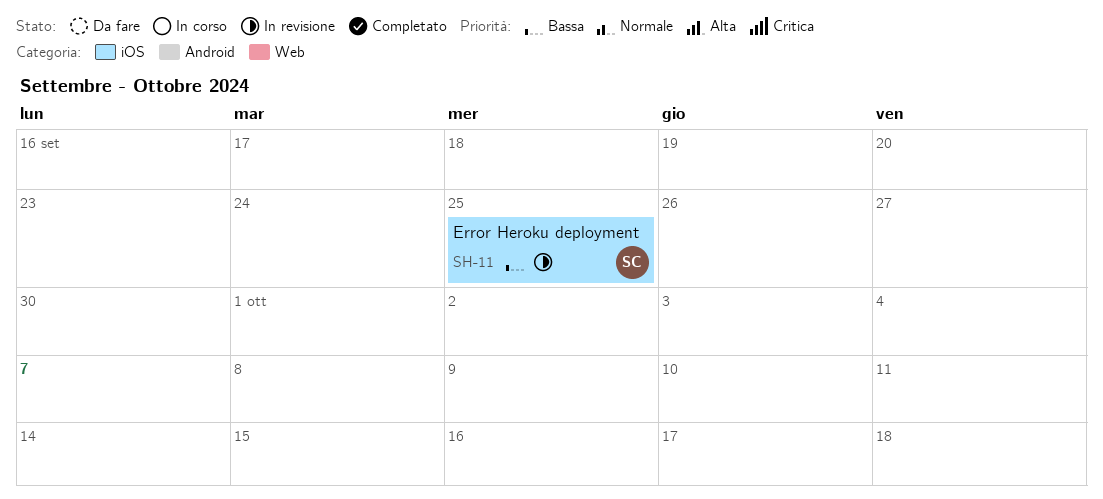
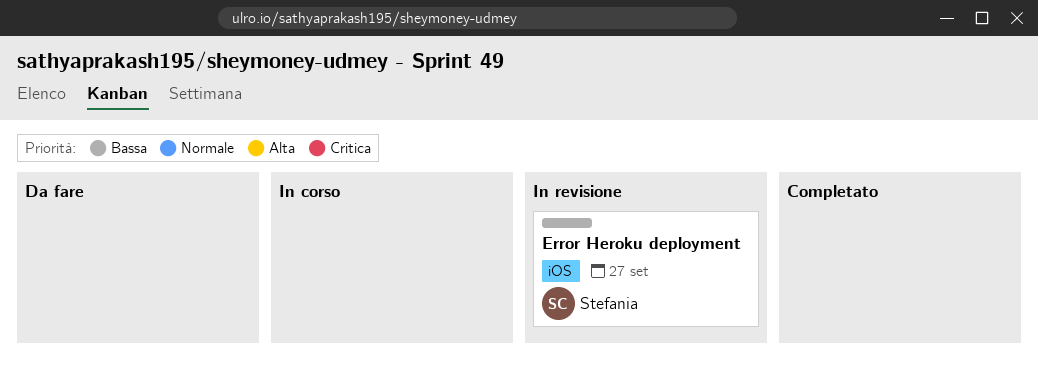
Error Heroku deployment, due: Sep 25 -> Sep 27

